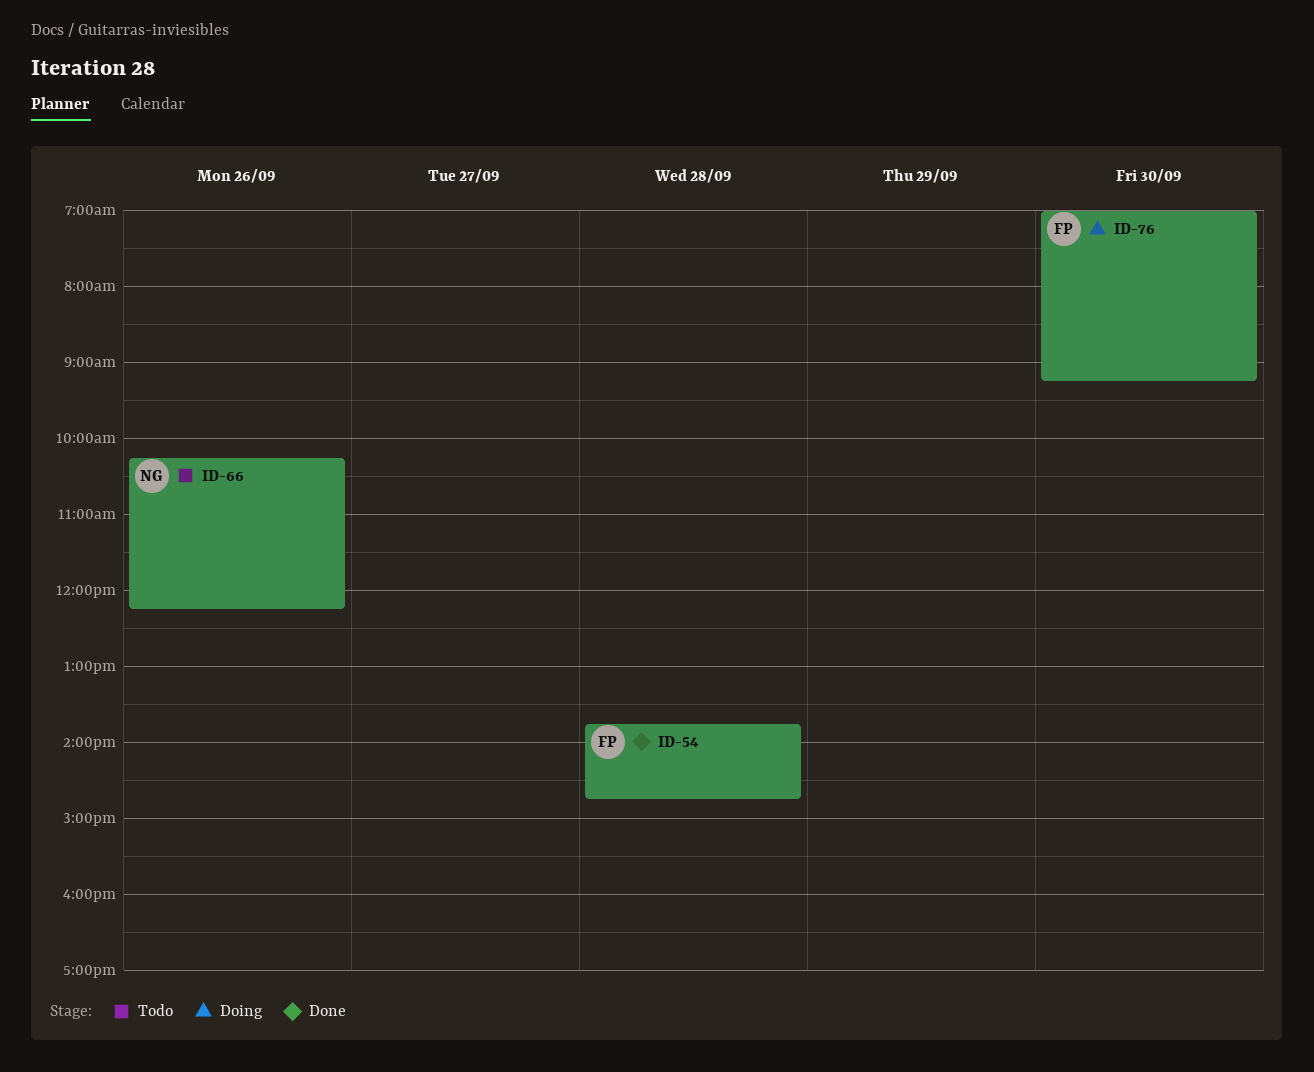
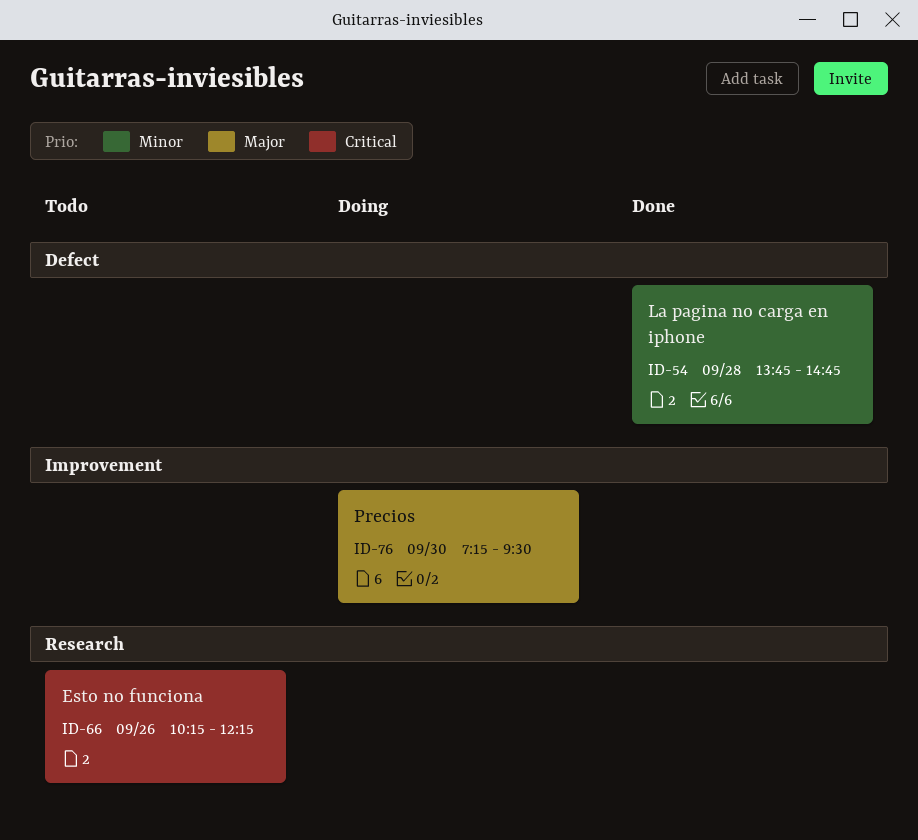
ID-76, begins: 07:00 -> 07:15
ID-76, ends: 09:15 -> 09:30

